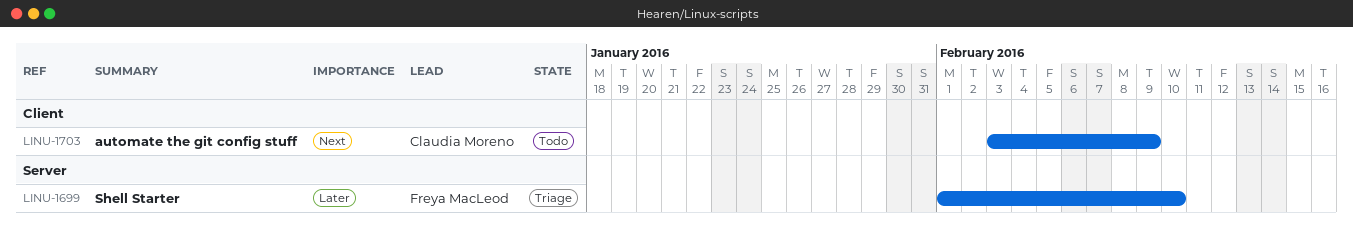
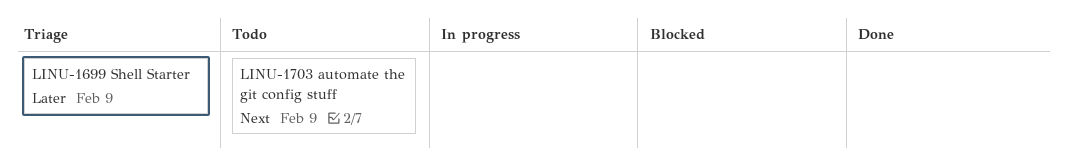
LINU-1699, due: Feb 10 -> Feb 9

